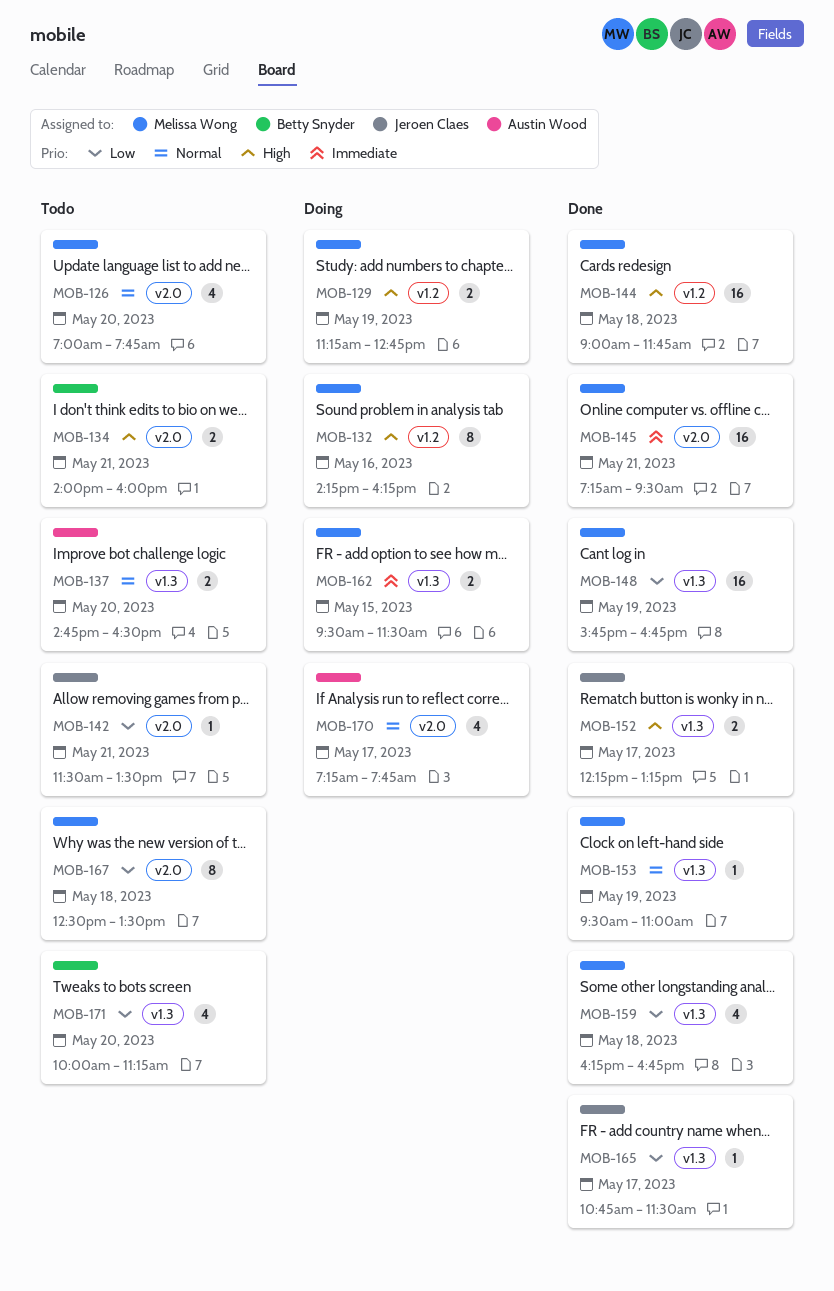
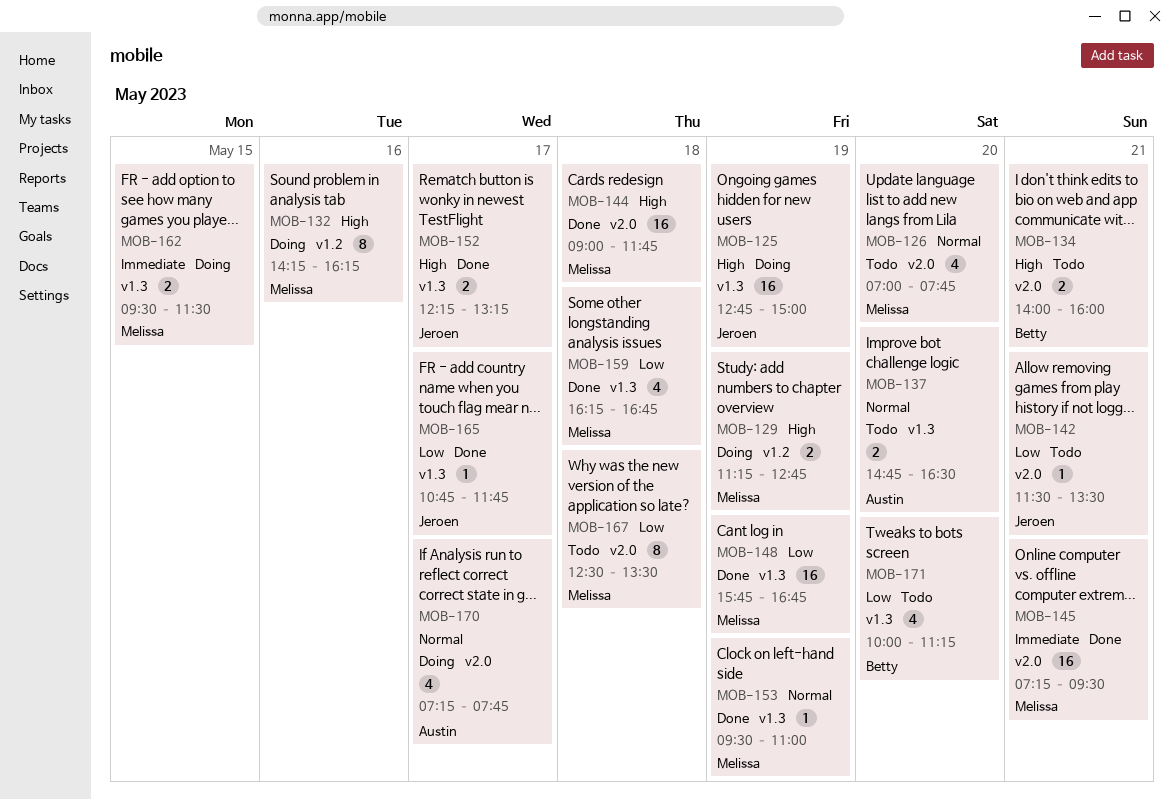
MOB-125: none -> present
MOB-144, label: v1.2 -> v2.0
MOB-165, ends: 11:30 -> 11:45

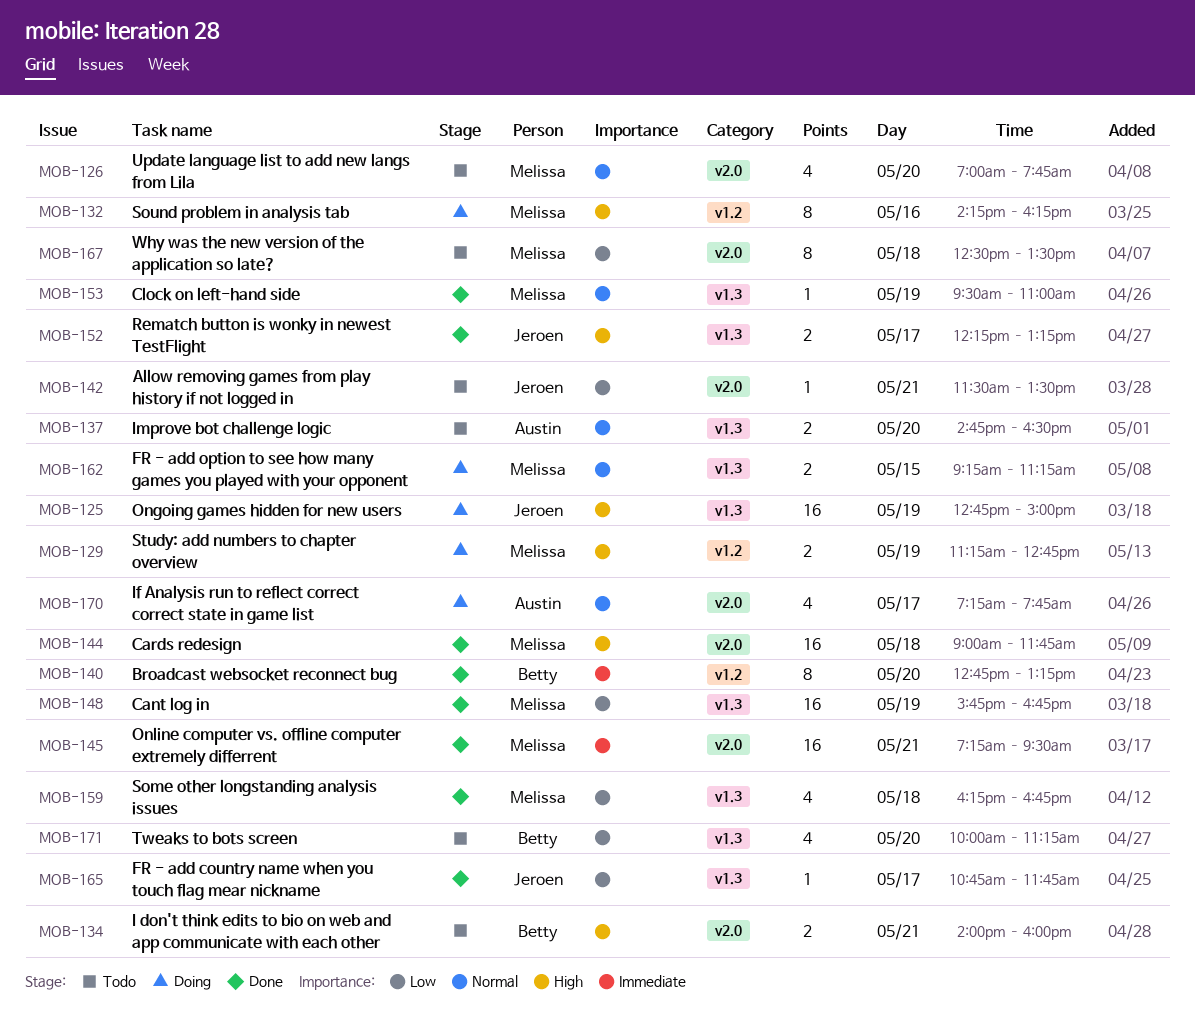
MOB-140: none -> present
MOB-162, priority: Immediate -> Normal
MOB-162, begins: 09:30 -> 09:15
MOB-162, ends: 11:30 -> 11:15

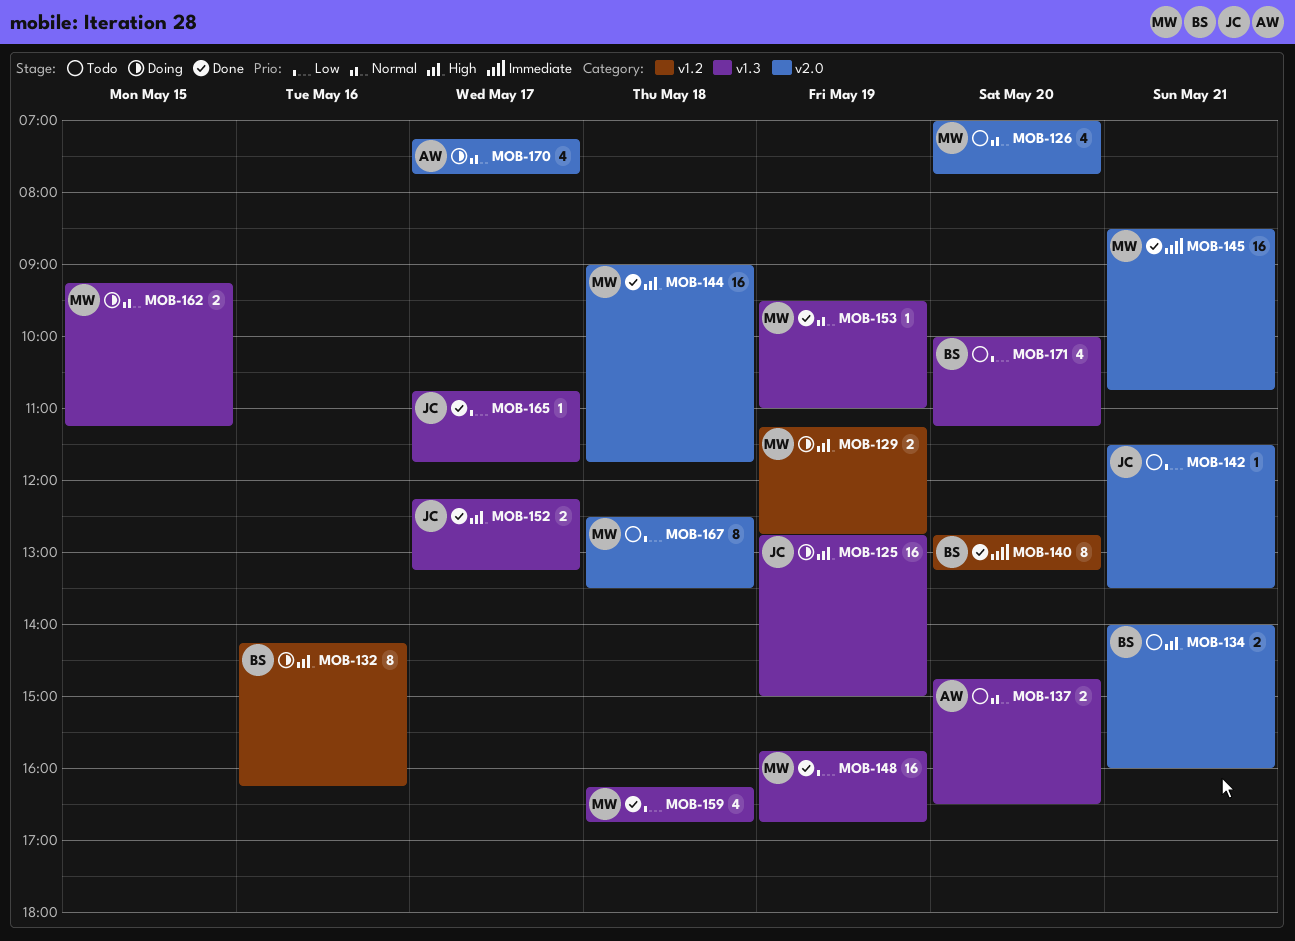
MOB-132, owner: Melissa -> Betty
MOB-145, begins: 07:15 -> 08:30
MOB-145, ends: 09:30 -> 10:45

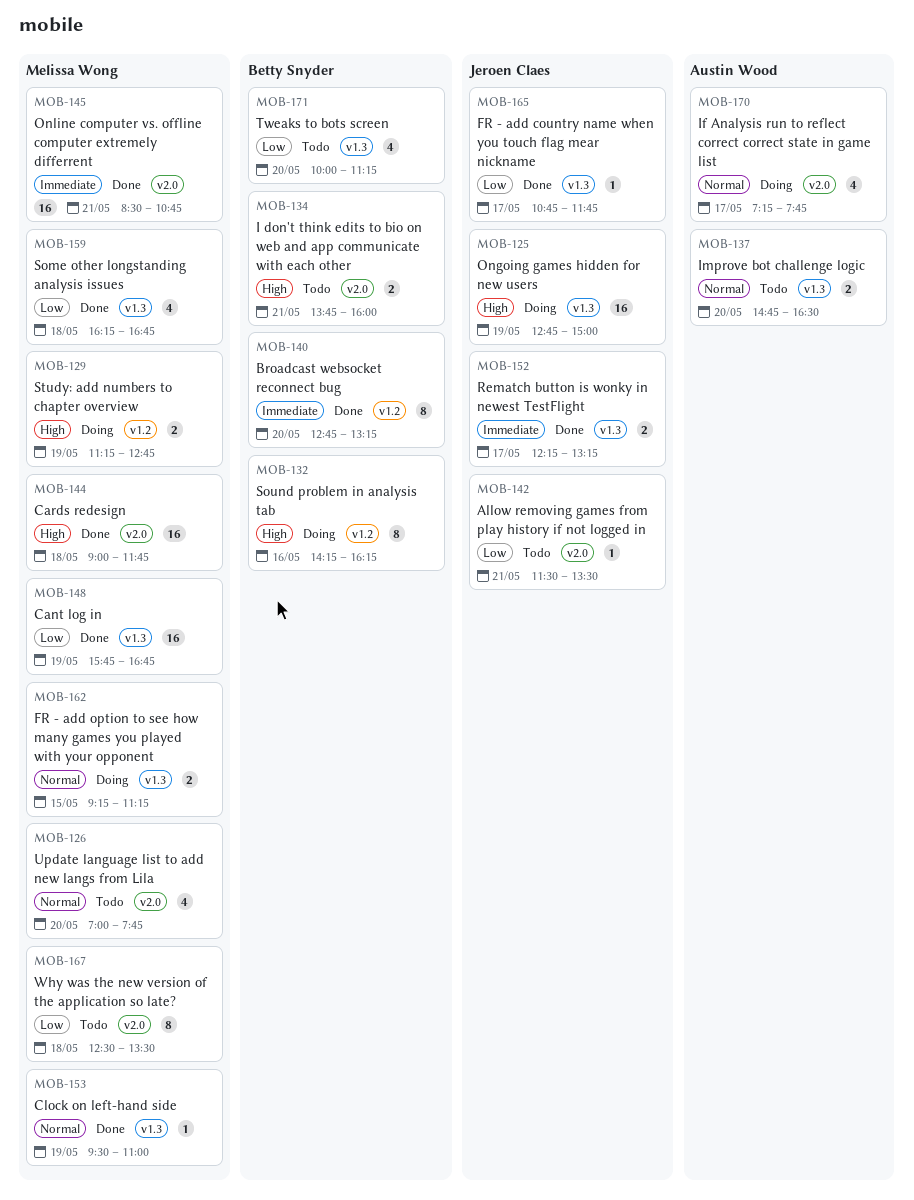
MOB-134, begins: 14:00 -> 13:45
MOB-152, priority: High -> Immediate

